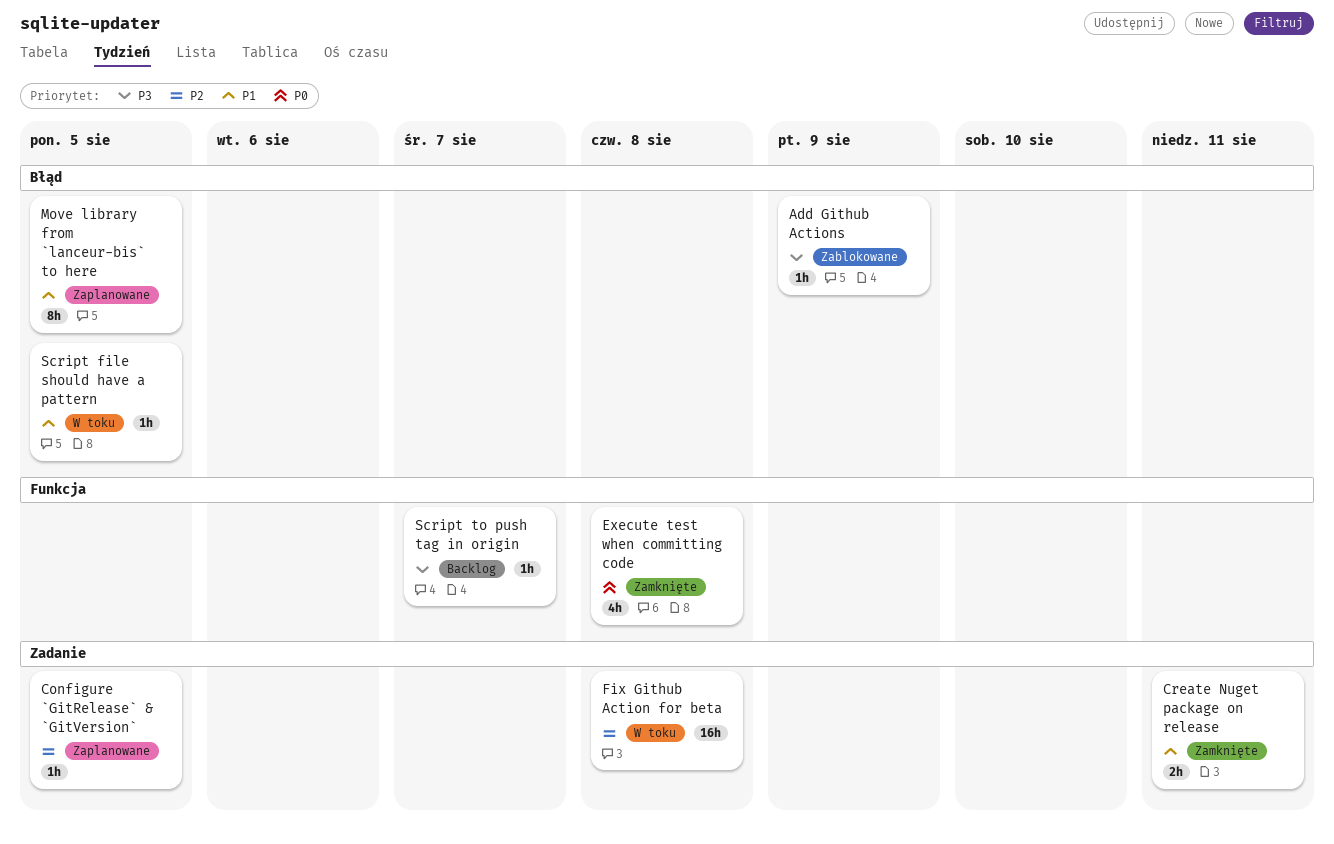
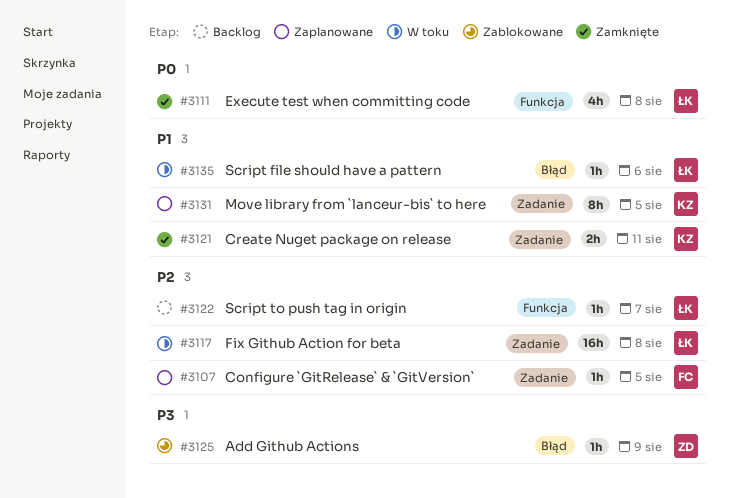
Move library from `lanceur-bis` to here, label: Błąd -> Zadanie
Script file should have a pattern, due: Aug 5 -> Aug 6
Script to push tag in origin, priority: P3 -> P2

